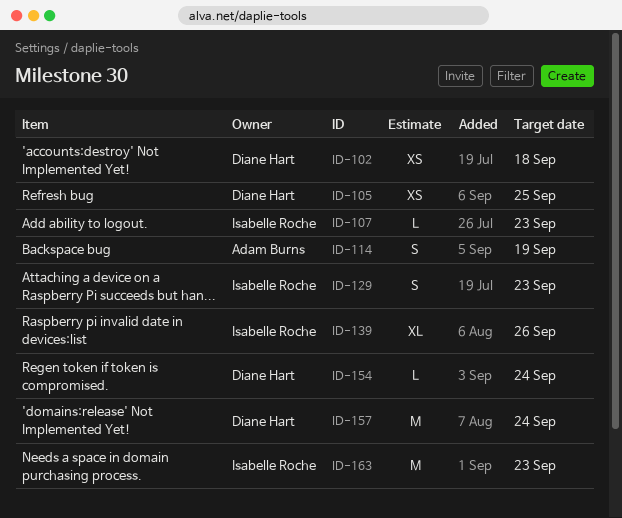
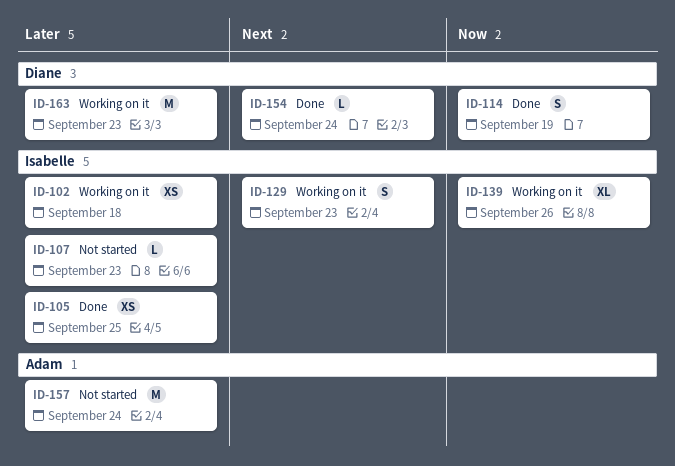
ID-102, owner: Diane Hart -> Isabelle Roche
ID-105, owner: Diane Hart -> Isabelle Roche
ID-114, owner: Adam Burns -> Diane Hart
ID-157, owner: Diane Hart -> Adam Burns
ID-163, owner: Isabelle Roche -> Diane Hart

